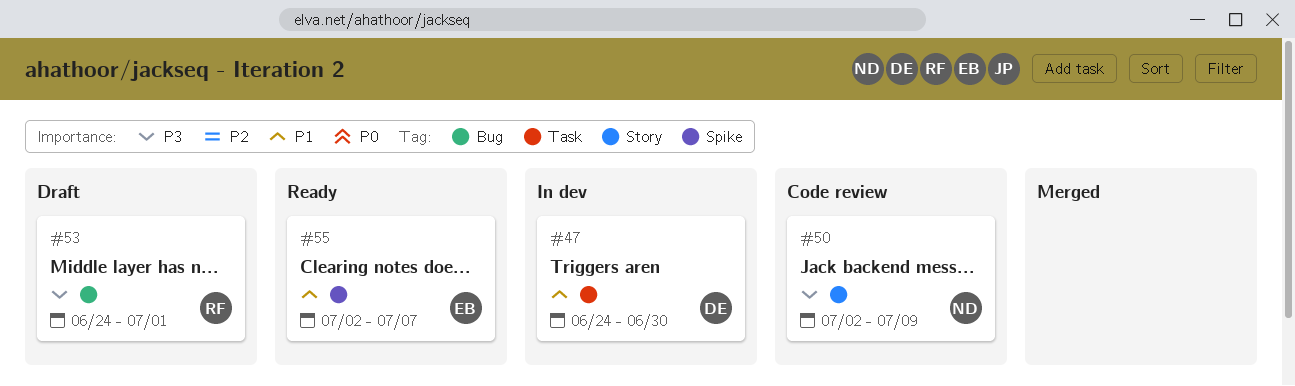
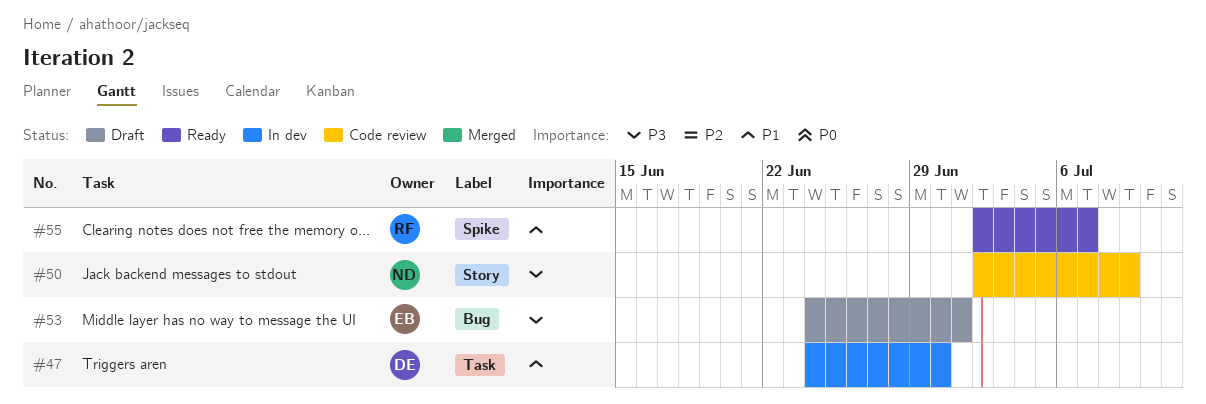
#53, owner: RF -> EB
#55, owner: EB -> RF

